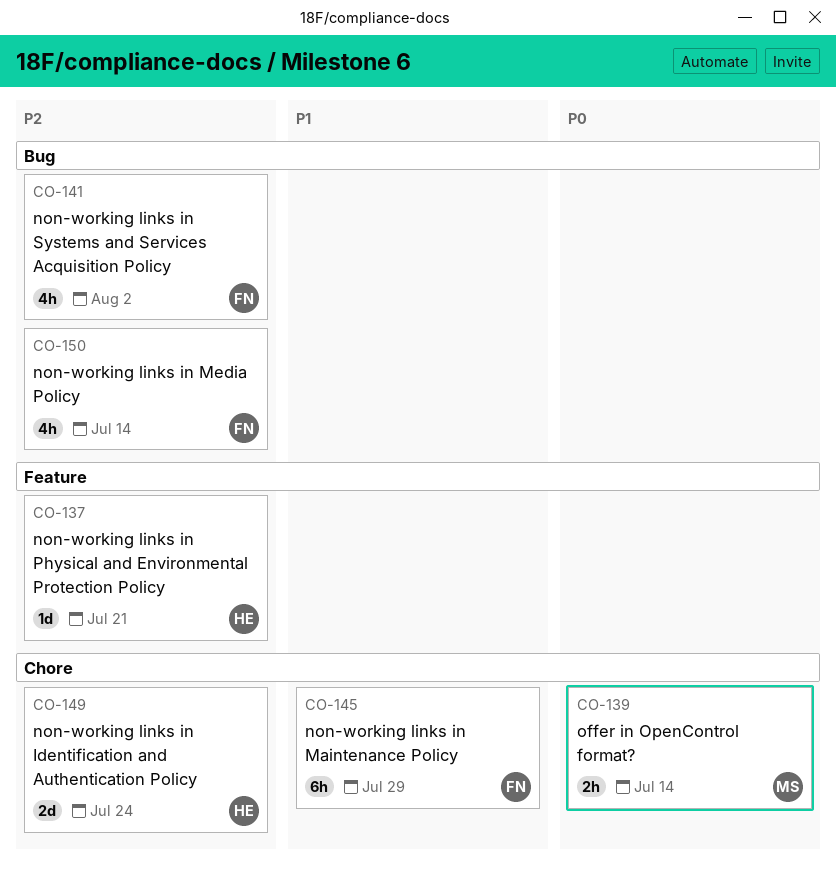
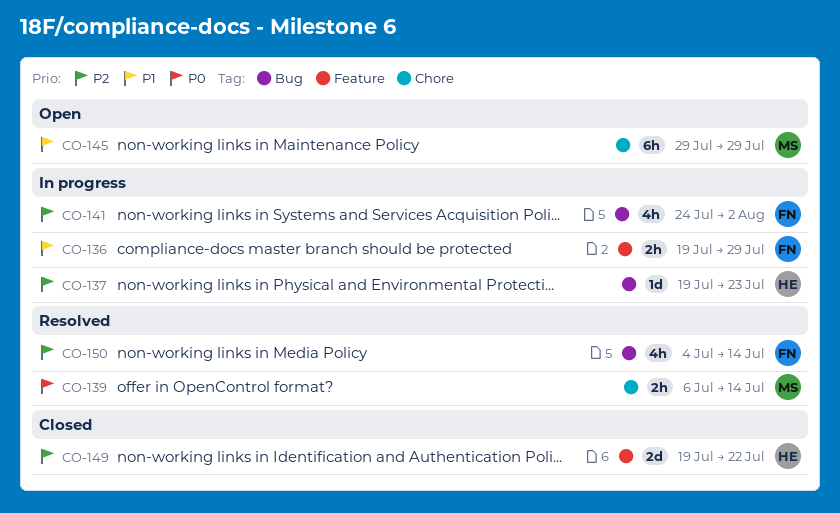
CO-136: none -> present
CO-137, label: Feature -> Bug
CO-137, due: Jul 21 -> Jul 23
CO-145, owner: FN -> MS
CO-149, label: Chore -> Feature
CO-149, due: Jul 24 -> Jul 22

